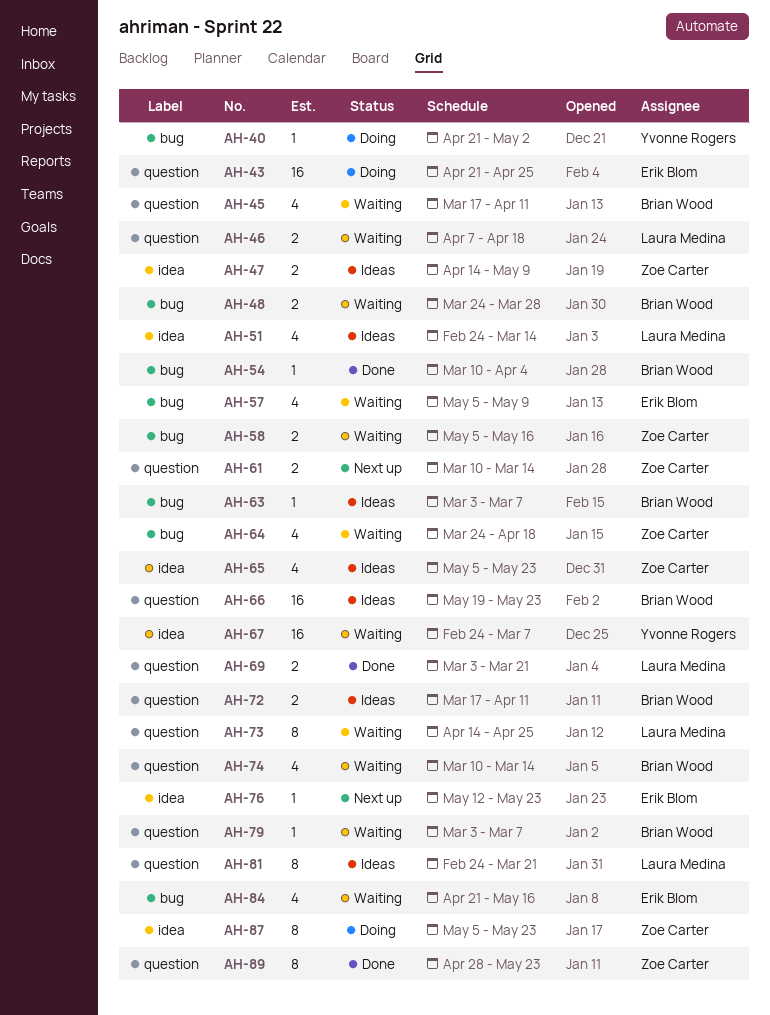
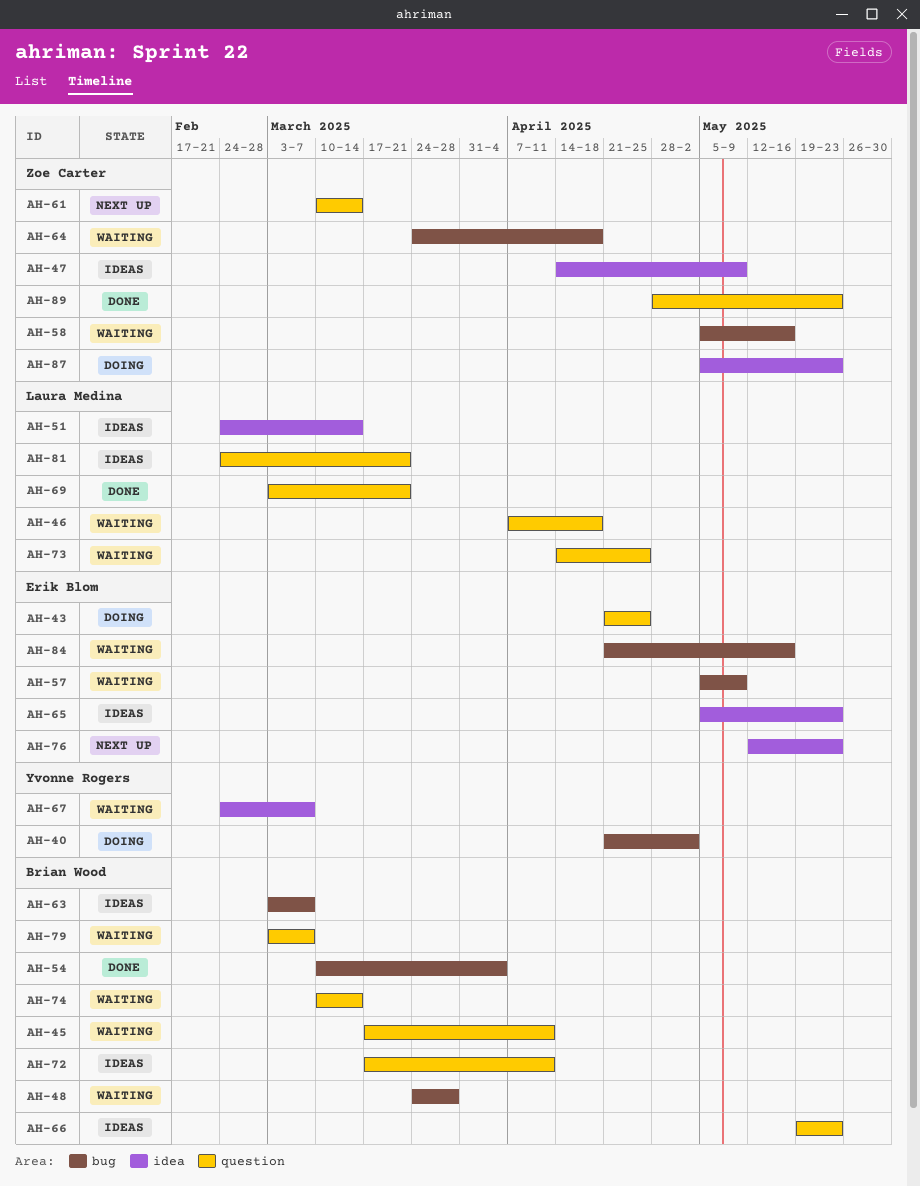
AH-65, owner: Zoe Carter -> Erik Blom

